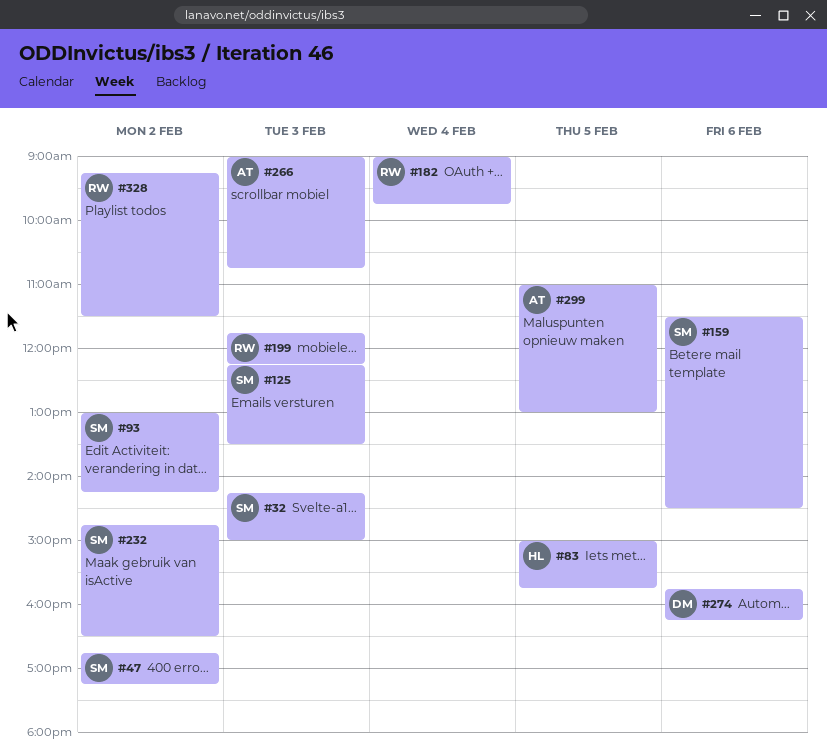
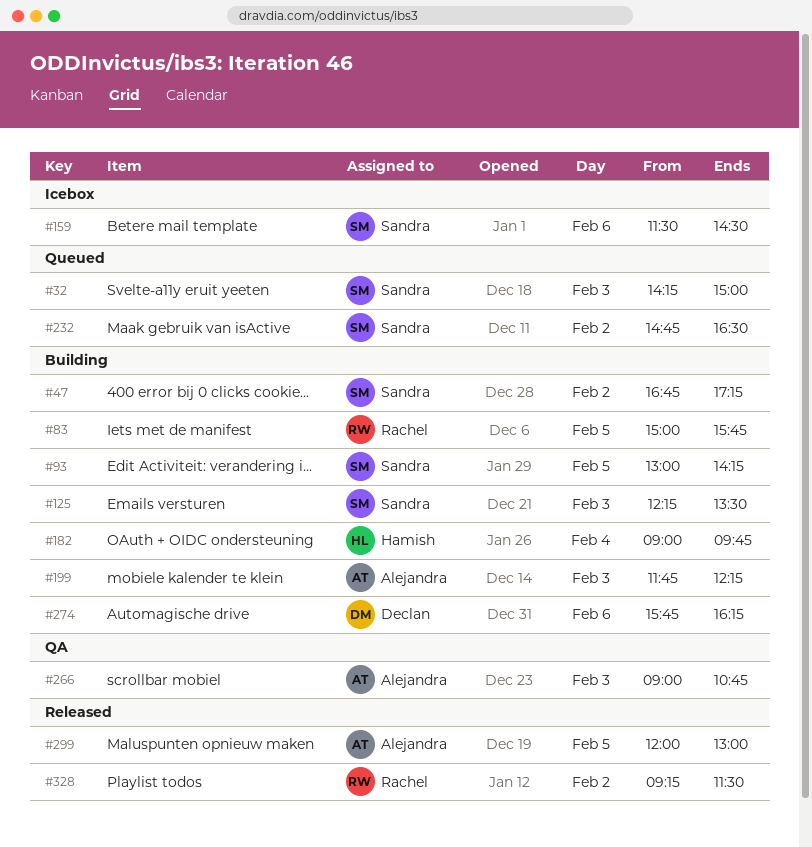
#83, owner: Hamish -> Rachel
#93, day: Feb 2 -> Feb 5
#182, owner: Rachel -> Hamish
#199, owner: Rachel -> Alejandra
#299, begins: 11:00 -> 12:00

